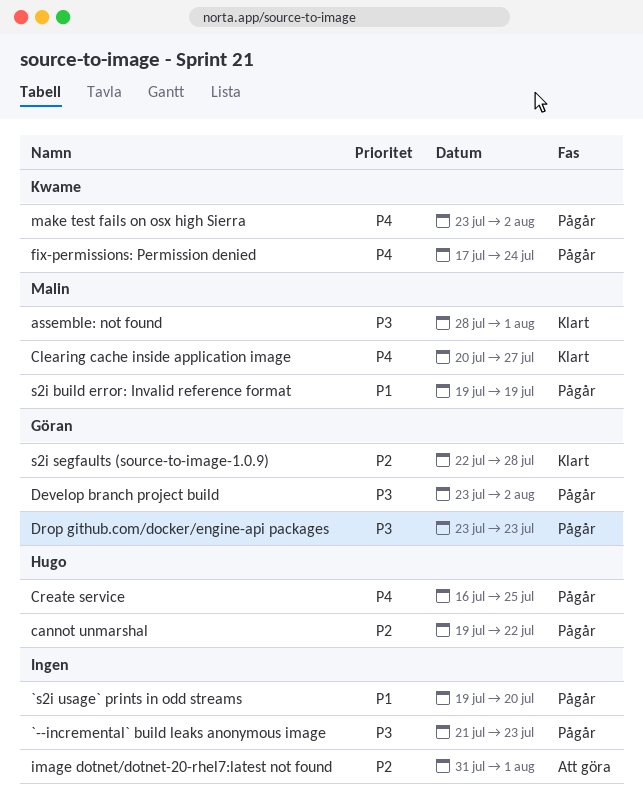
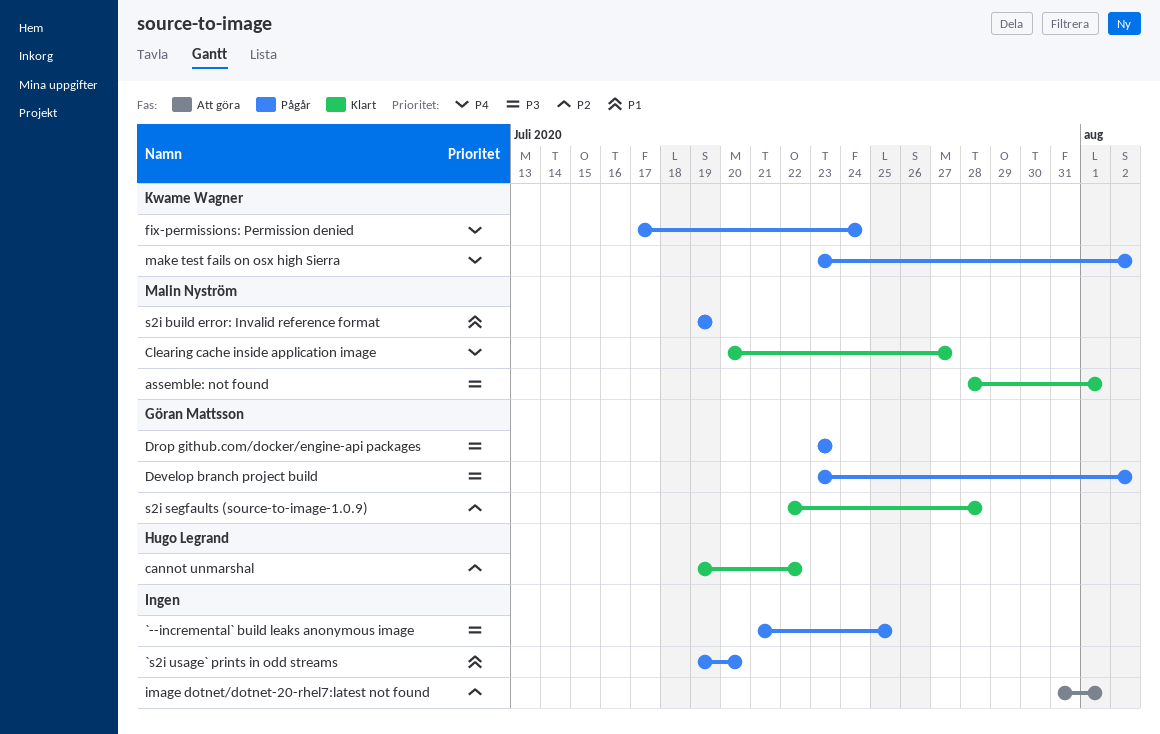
`--incremental` build leaks anonymous image, due: Jul 23 -> Jul 25
cannot unmarshal, status: Pågår -> Klart
Create service: present -> none

